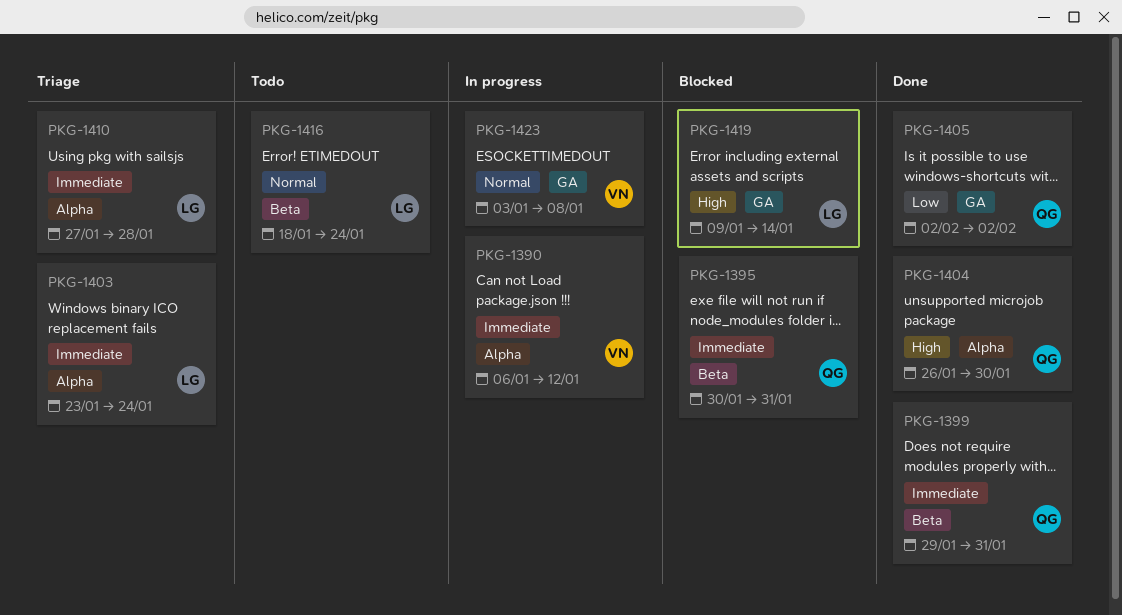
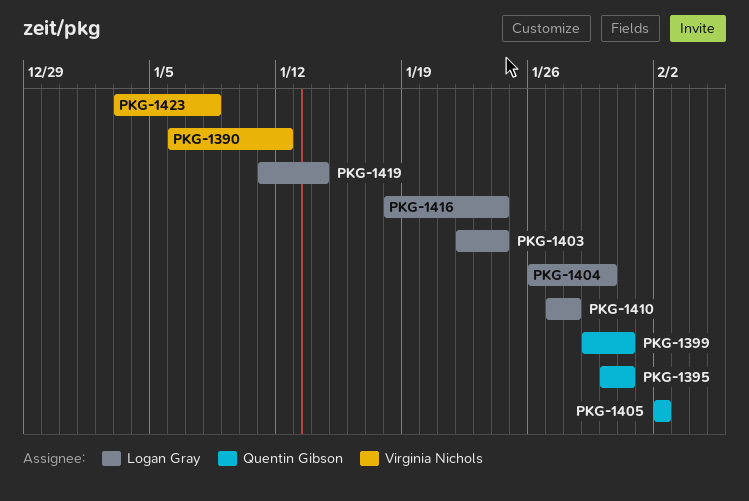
PKG-1403, start: Jan 23 -> Jan 22
PKG-1404, owner: Quentin Gibson -> Logan Gray
PKG-1419, start: Jan 9 -> Jan 11

